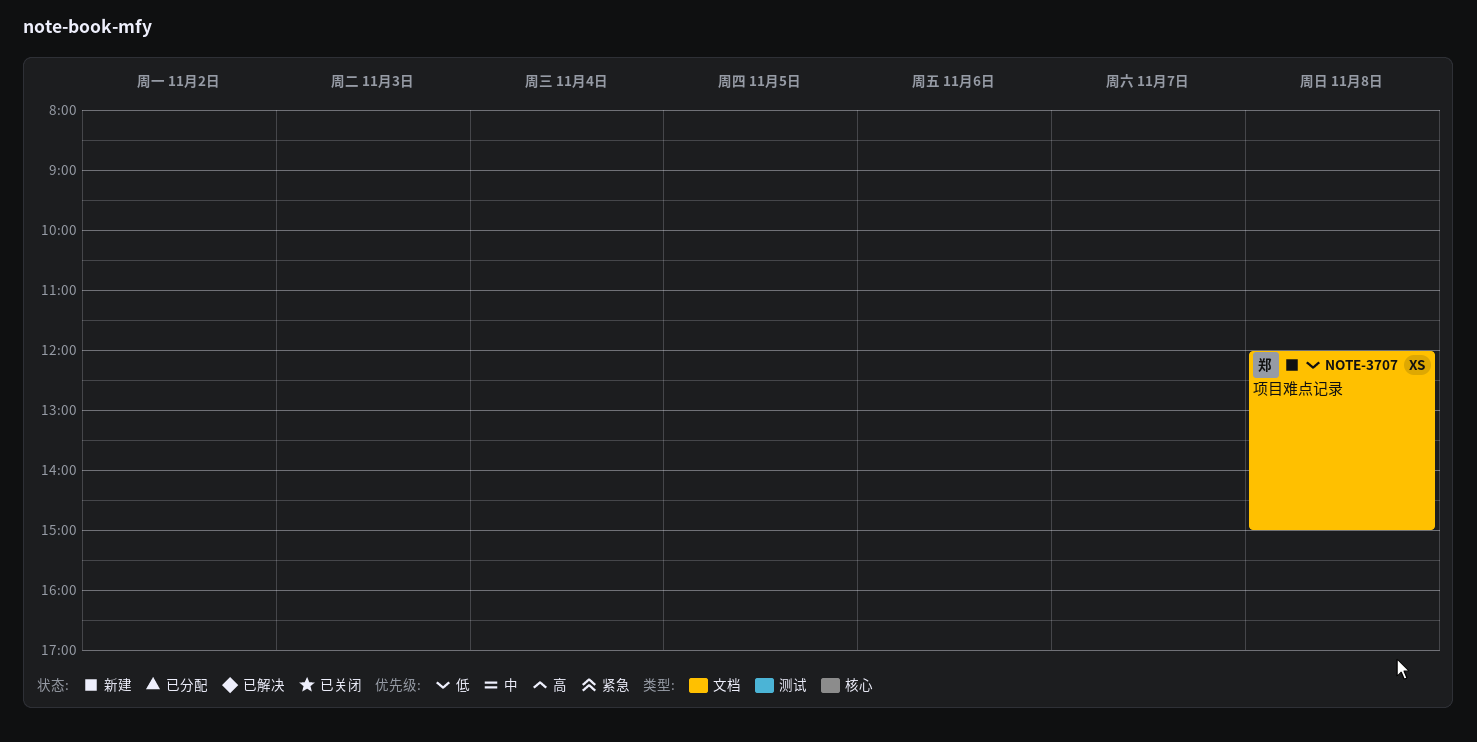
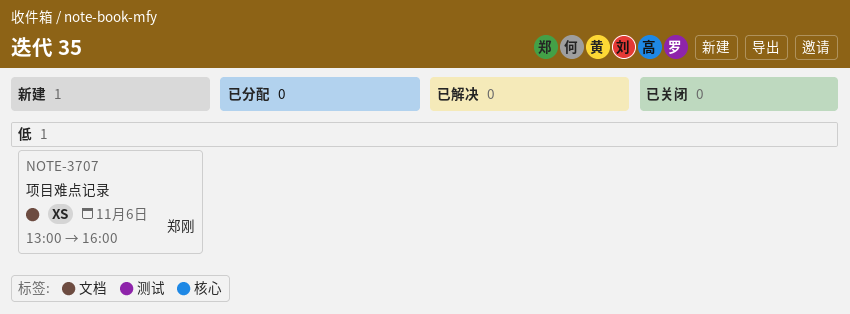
NOTE-3707, day: Nov 8 -> Nov 6
NOTE-3707, begins: 12:00 -> 13:00
NOTE-3707, ends: 15:00 -> 16:00

